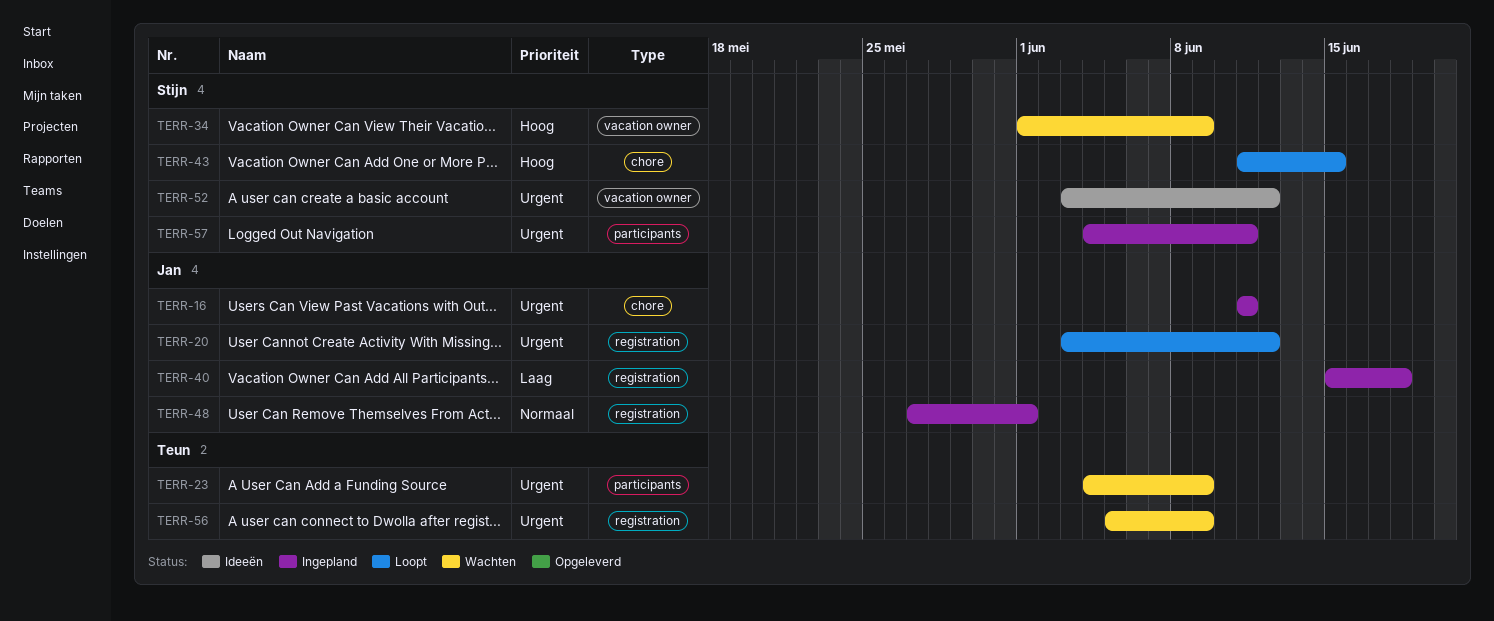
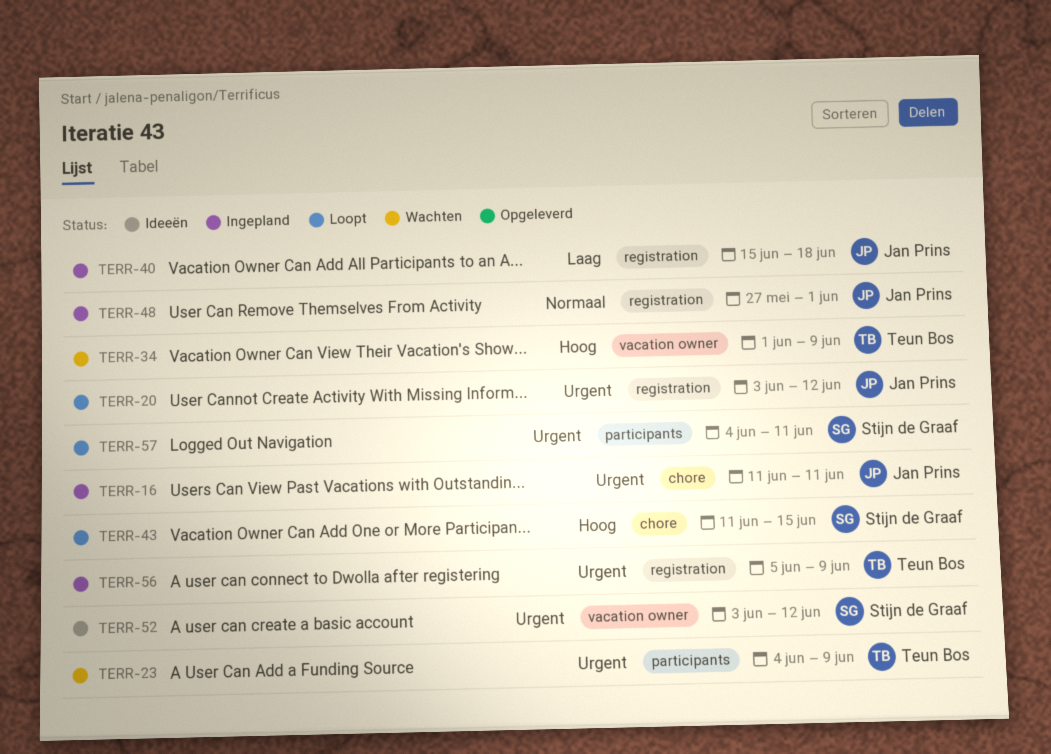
TERR-34, owner: Stijn de Graaf -> Teun Bos
TERR-56, status: Wachten -> Ingepland
TERR-57, status: Ingepland -> Loopt

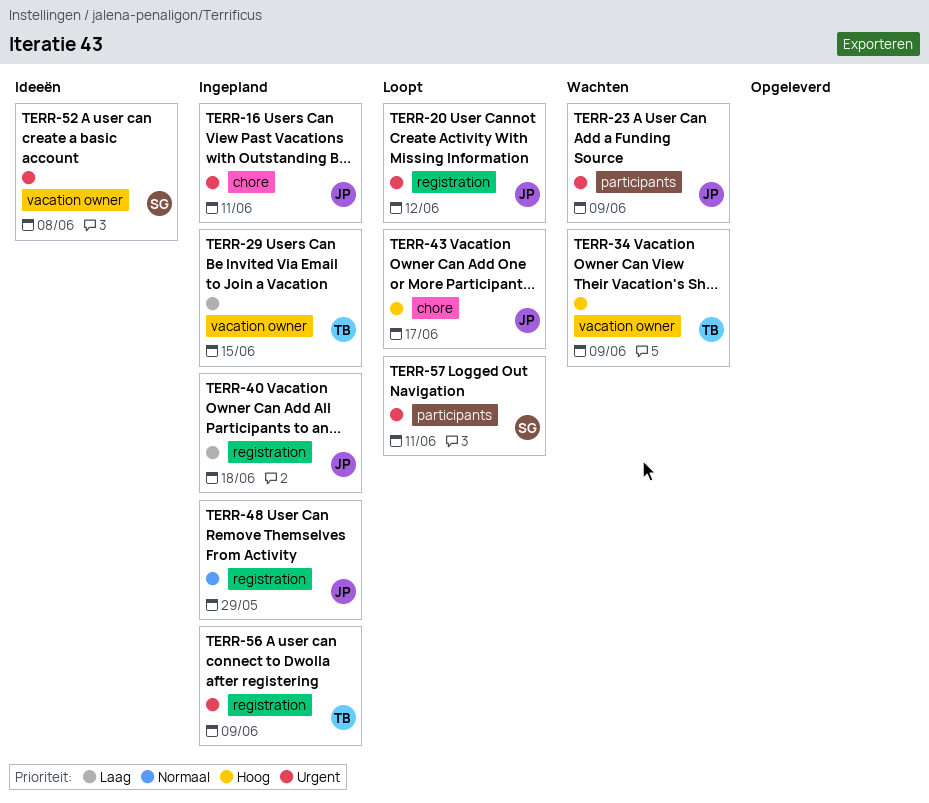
TERR-23, owner: Teun Bos -> Jan Prins
TERR-29: none -> present
TERR-43, owner: Stijn de Graaf -> Jan Prins
TERR-43, due: Jun 15 -> Jun 17
TERR-48, due: Jun 1 -> May 29
TERR-52, due: Jun 12 -> Jun 8

